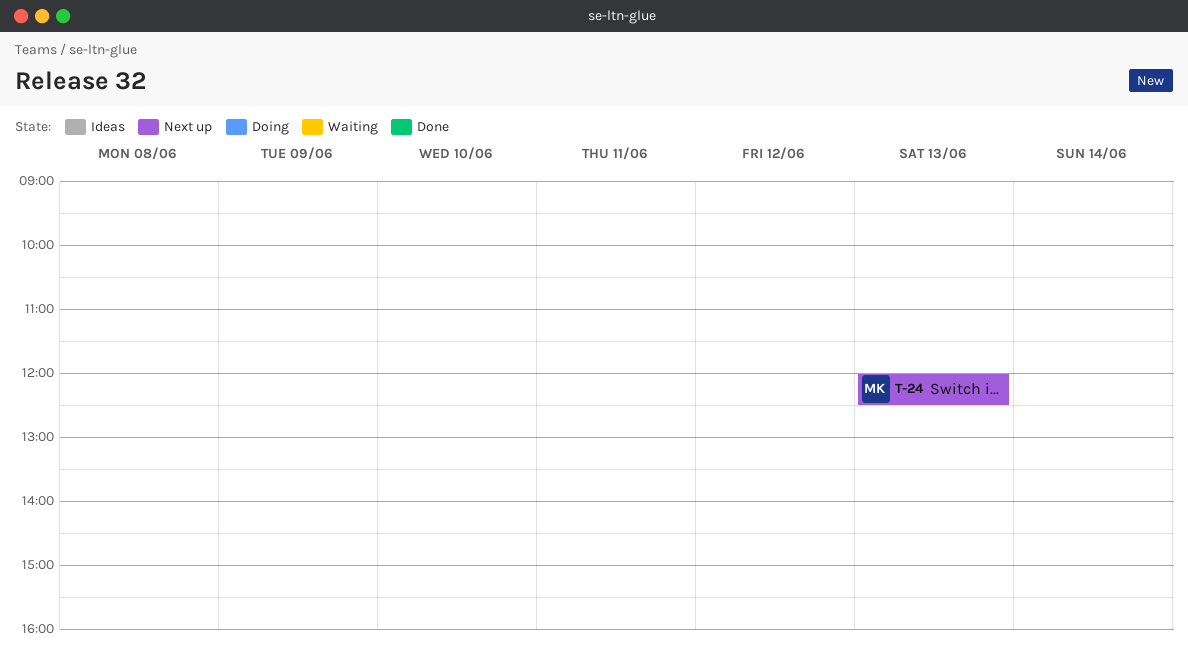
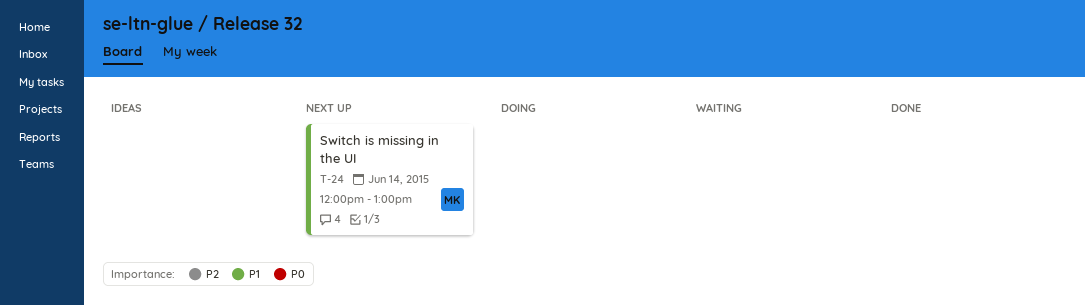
T-24, day: Jun 13 -> Jun 14
T-24, ends: 12:30 -> 13:00

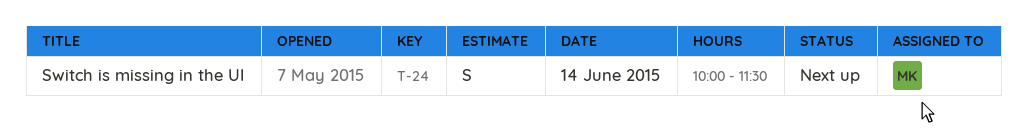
T-24, begins: 12:00 -> 10:00
T-24, ends: 13:00 -> 11:30

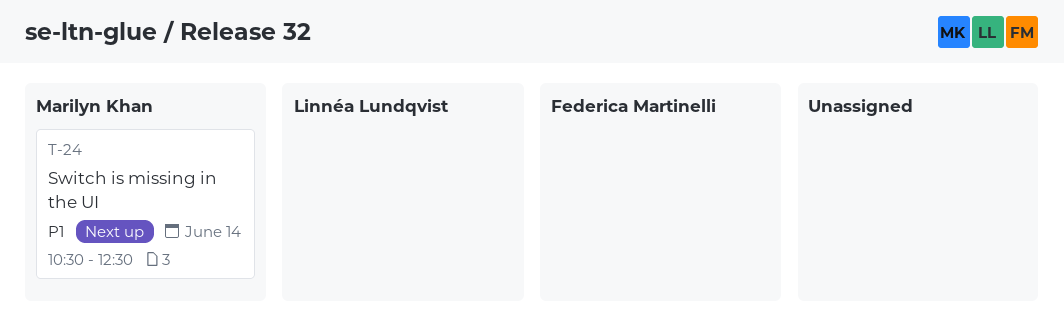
T-24, begins: 10:00 -> 10:30
T-24, ends: 11:30 -> 12:30

